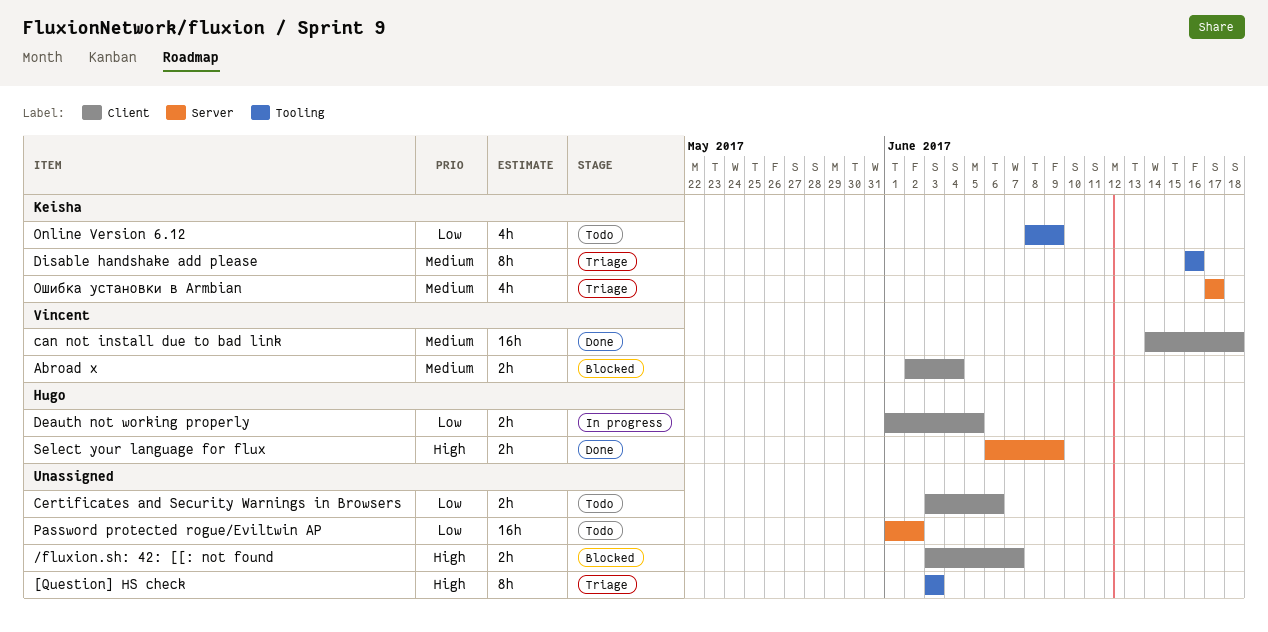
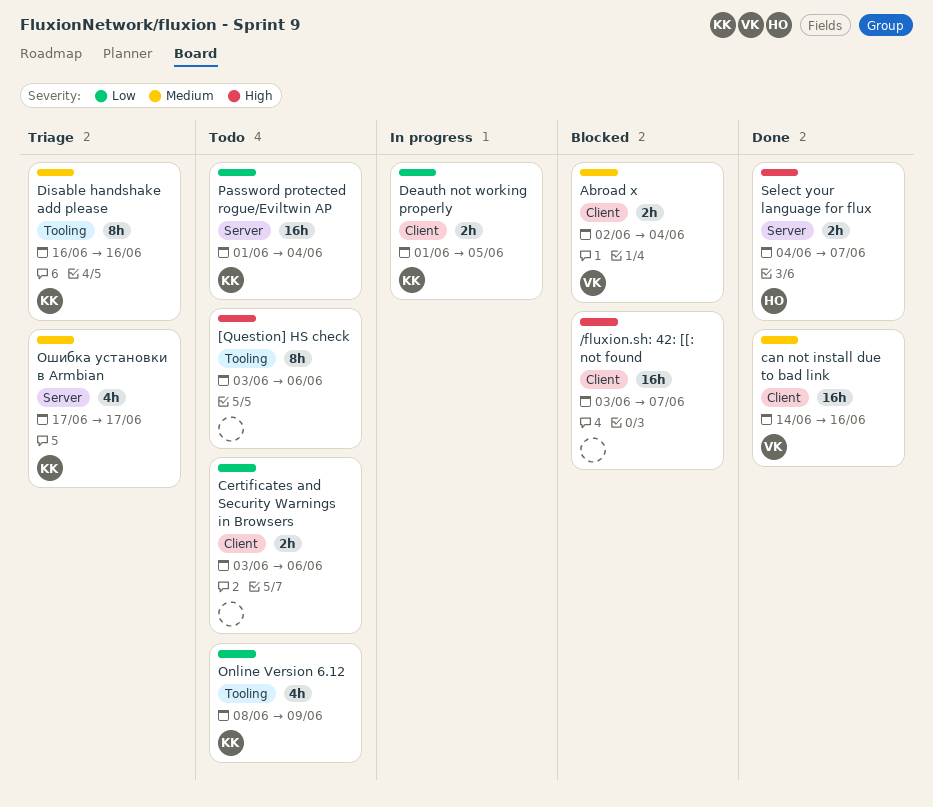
/fluxion.sh: 42: [[: not found, estimate: 2h -> 16h
[Question] HS check, status: Triage -> Todo
[Question] HS check, due: Jun 3 -> Jun 6
can not install due to bad link, due: Jun 18 -> Jun 16
Deauth not working properly, owner: Hugo -> Keisha
Password protected rogue/Eviltwin AP, owner: none -> Keisha
Password protected rogue/Eviltwin AP, due: Jun 2 -> Jun 4
Select your language for flux, start: Jun 6 -> Jun 4
Select your language for flux, due: Jun 9 -> Jun 7

